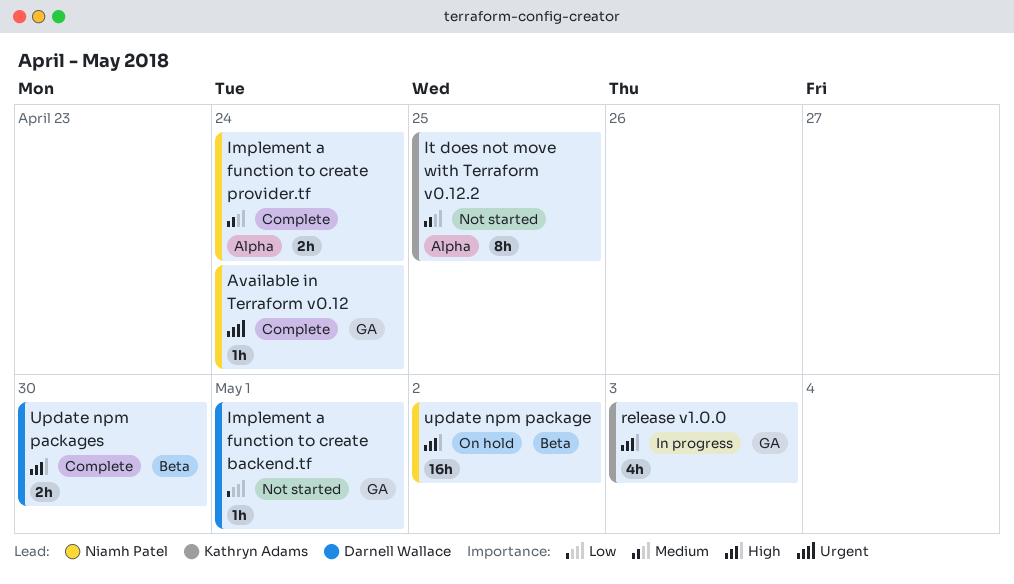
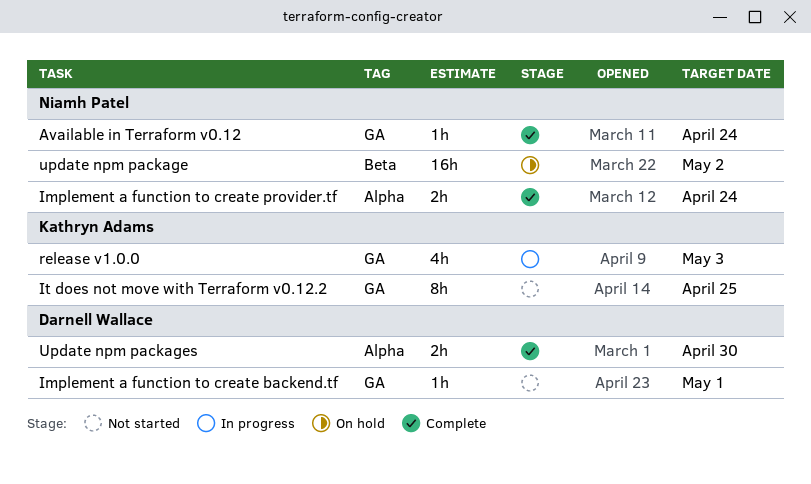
It does not move with Terraform v0.12.2, label: Alpha -> GA
Update npm packages, label: Beta -> Alpha

